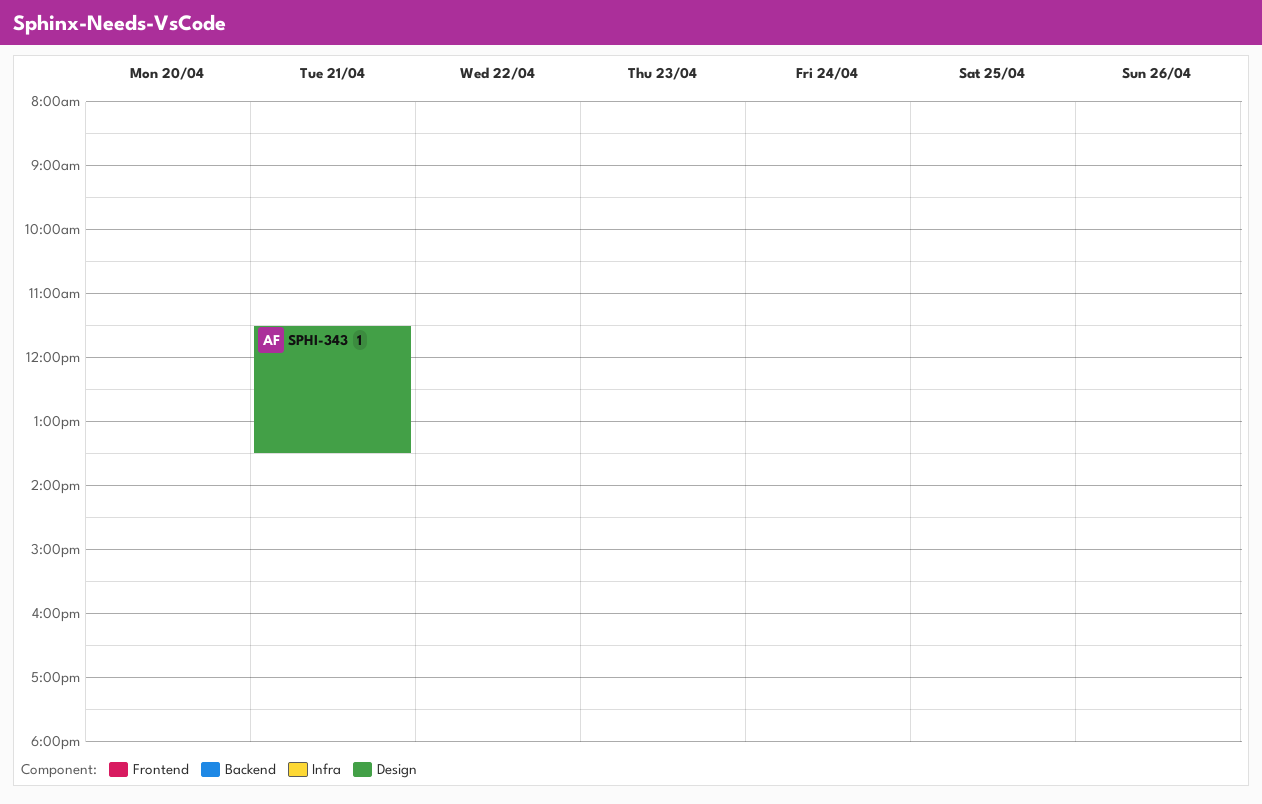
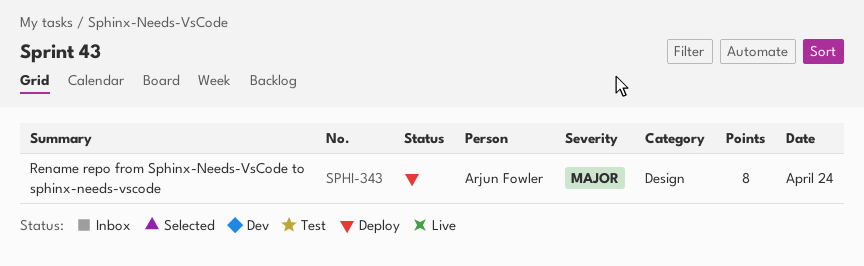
SPHI-343, estimate: 1 -> 8
SPHI-343, day: Apr 21 -> Apr 24

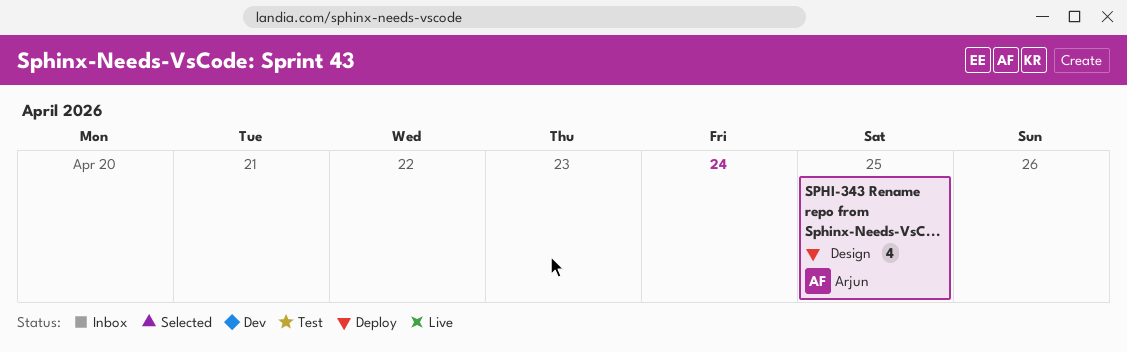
SPHI-343, estimate: 8 -> 4
SPHI-343, day: Apr 24 -> Apr 25

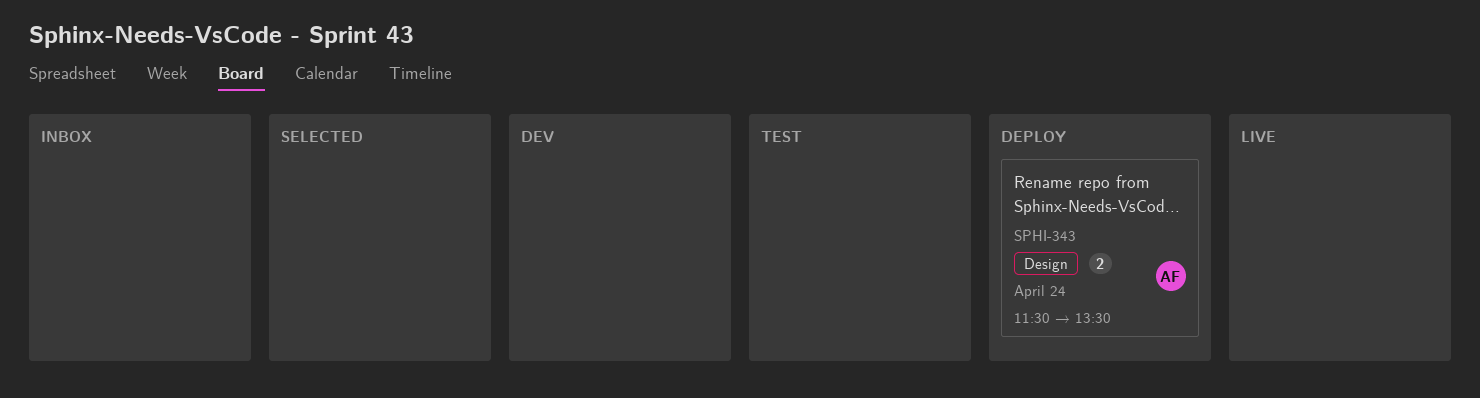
SPHI-343, estimate: 4 -> 2
SPHI-343, day: Apr 25 -> Apr 24

